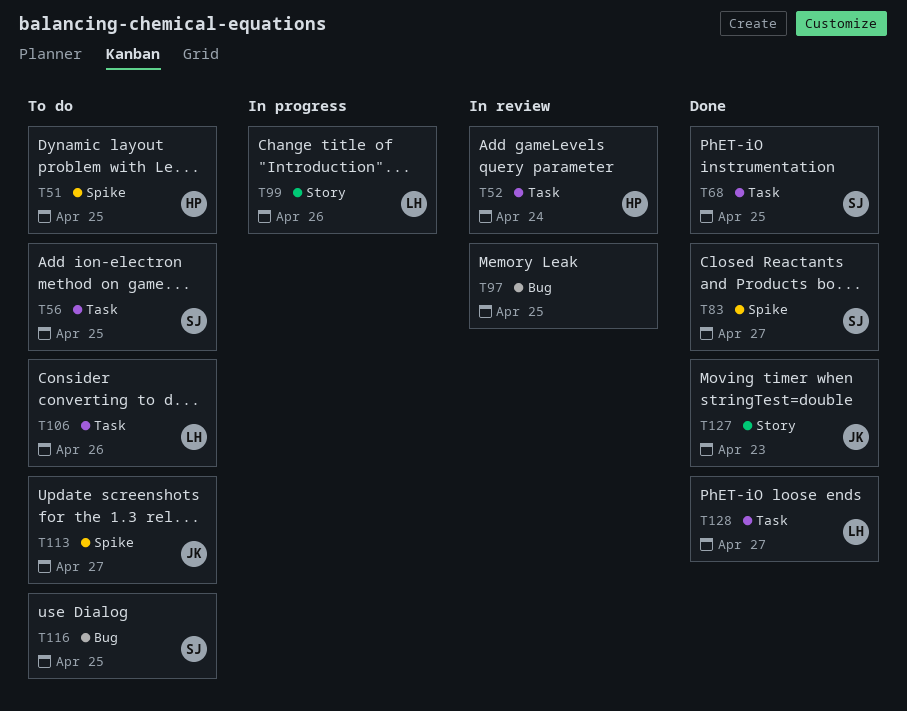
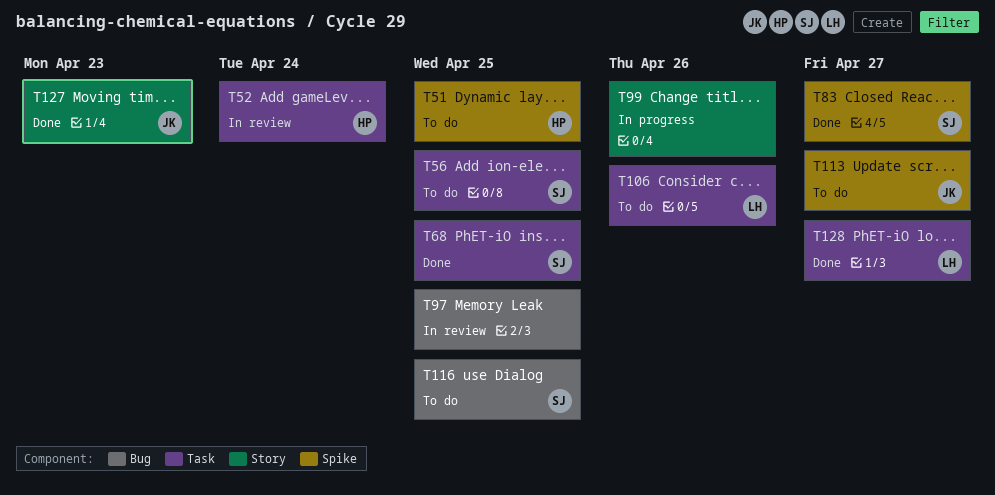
T99, owner: LH -> none

